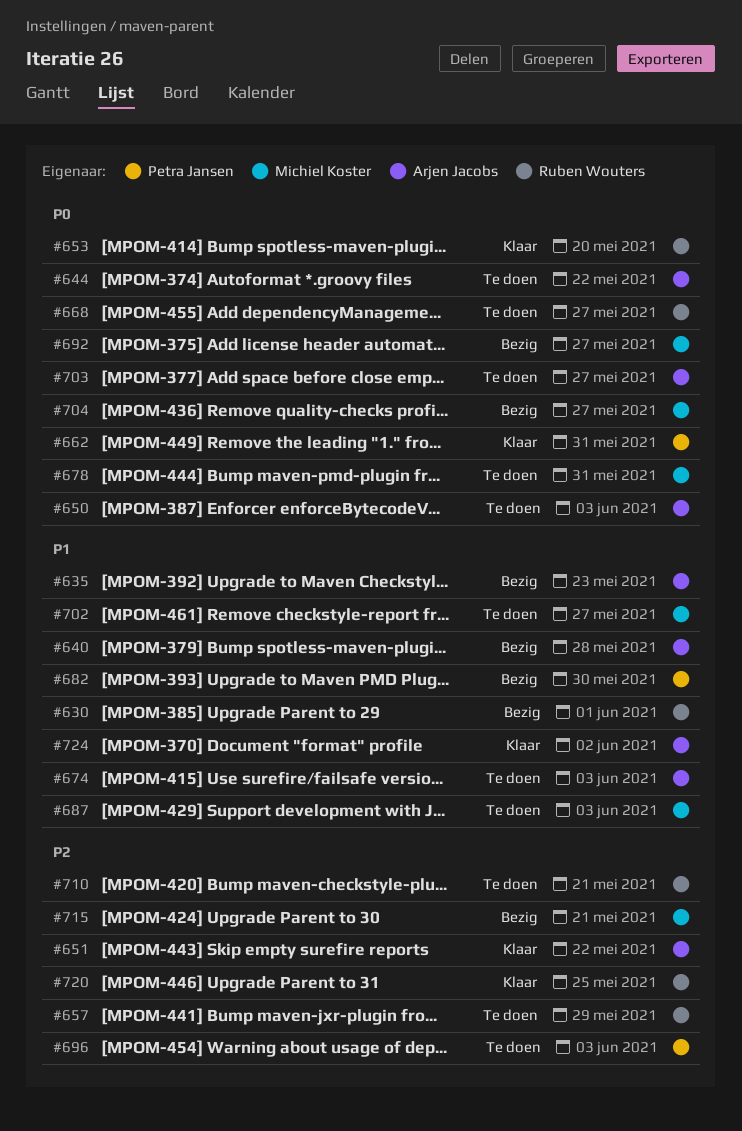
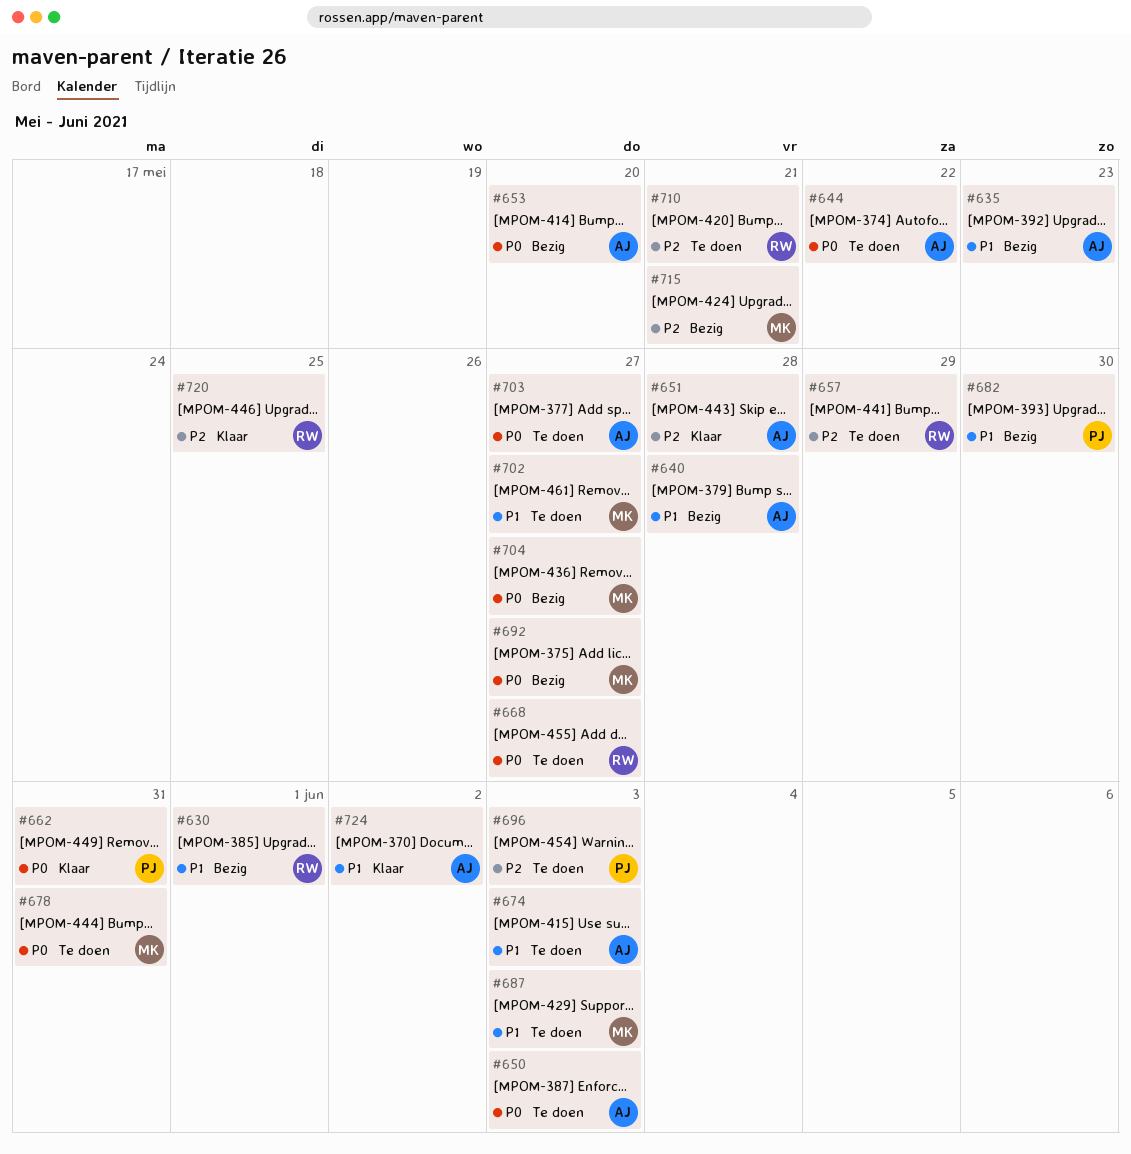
#651, due: May 22 -> May 28
#653, status: Klaar -> Bezig
#653, owner: Ruben Wouters -> Arjen Jacobs

